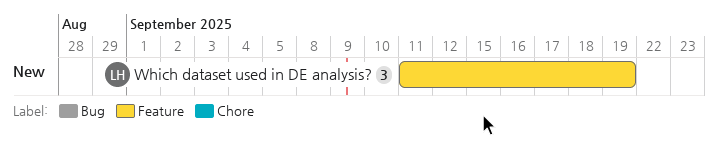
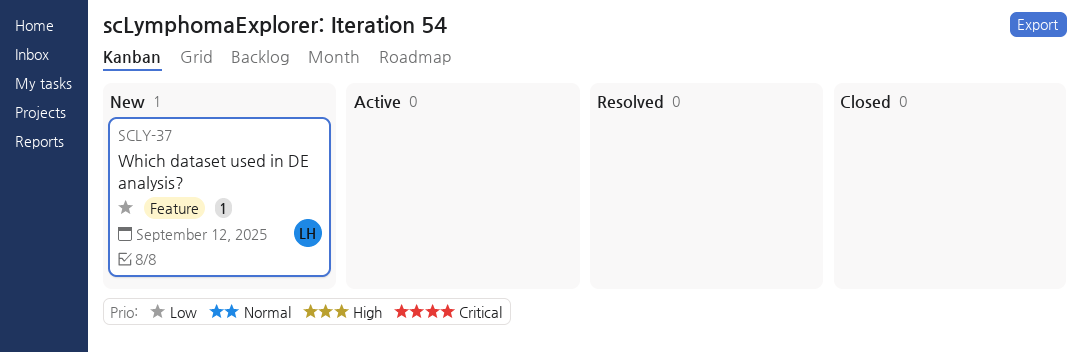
Which dataset used in DE analysis?, estimate: 3 -> 1
Which dataset used in DE analysis?, due: Sep 19 -> Sep 12

